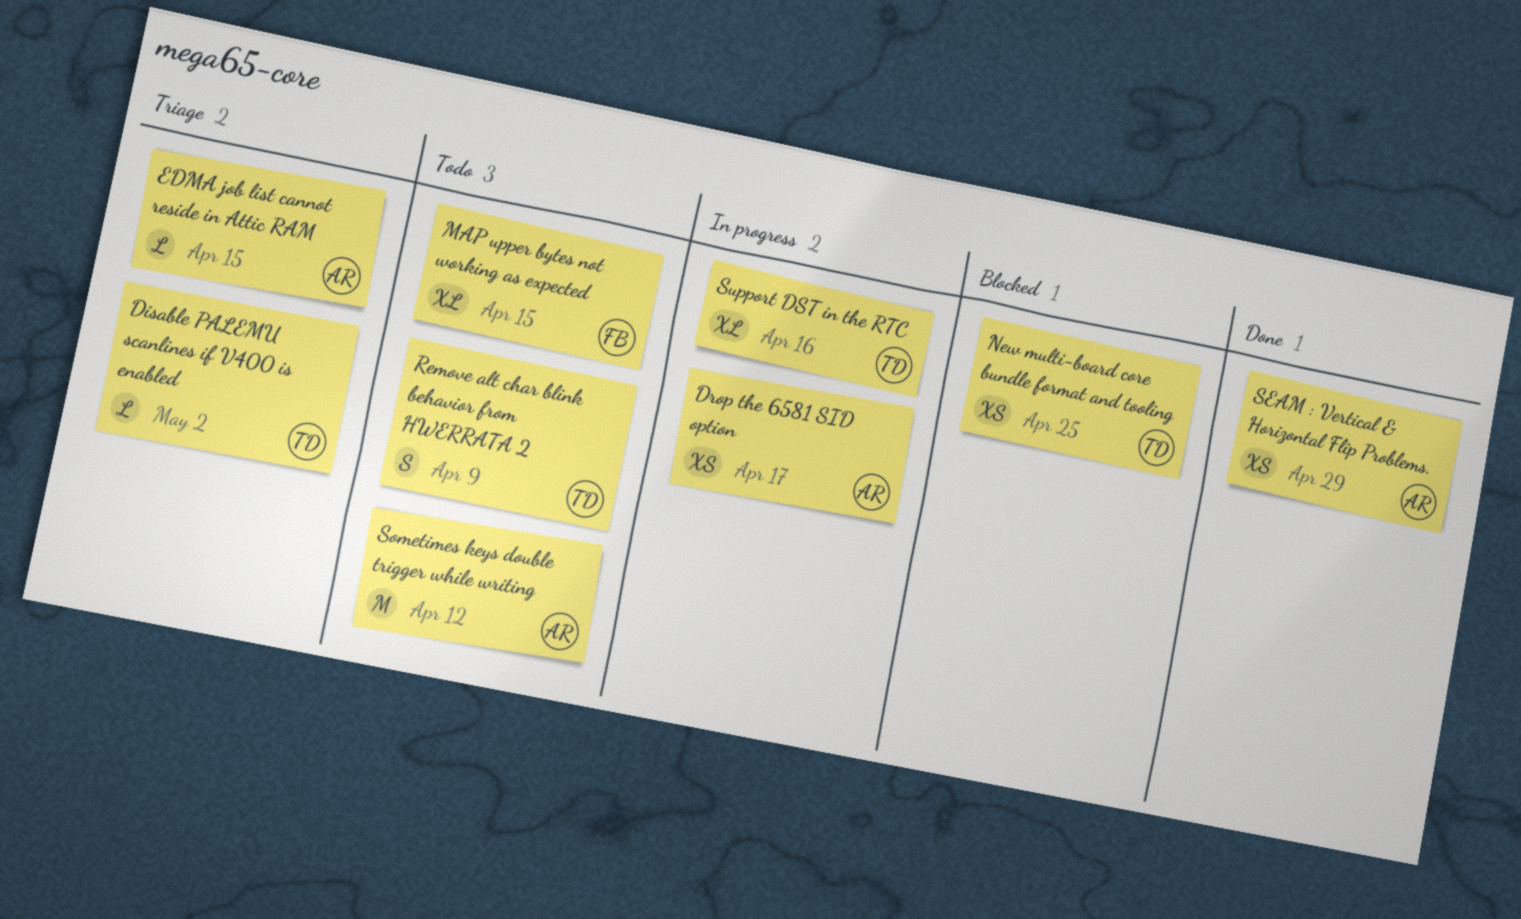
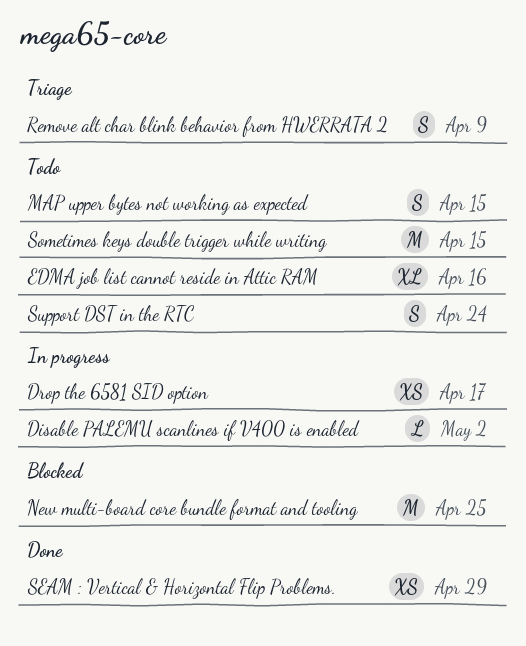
Disable PALEMU scanlines if V400 is enabled, status: Triage -> In progress
EDMA job list cannot reside in Attic RAM, status: Triage -> Todo
EDMA job list cannot reside in Attic RAM, estimate: L -> XL
EDMA job list cannot reside in Attic RAM, due: Apr 15 -> Apr 16
MAP upper bytes not working as expected, estimate: XL -> S
New multi-board core bundle format and tooling, estimate: XS -> M
Remove alt char blink behavior from HWERRATA 2, status: Todo -> Triage
Sometimes keys double trigger while writing, due: Apr 12 -> Apr 15
Support DST in the RTC, status: In progress -> Todo
Support DST in the RTC, estimate: XL -> S
Support DST in the RTC, due: Apr 16 -> Apr 24

